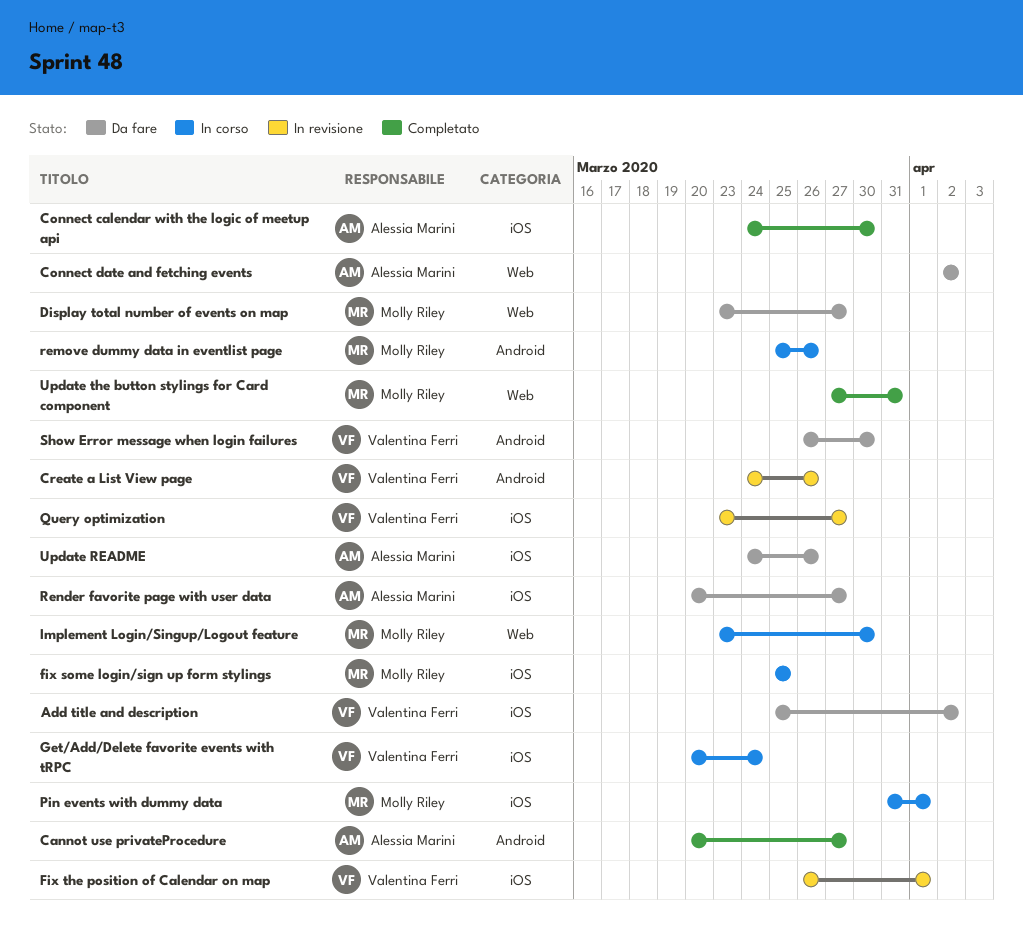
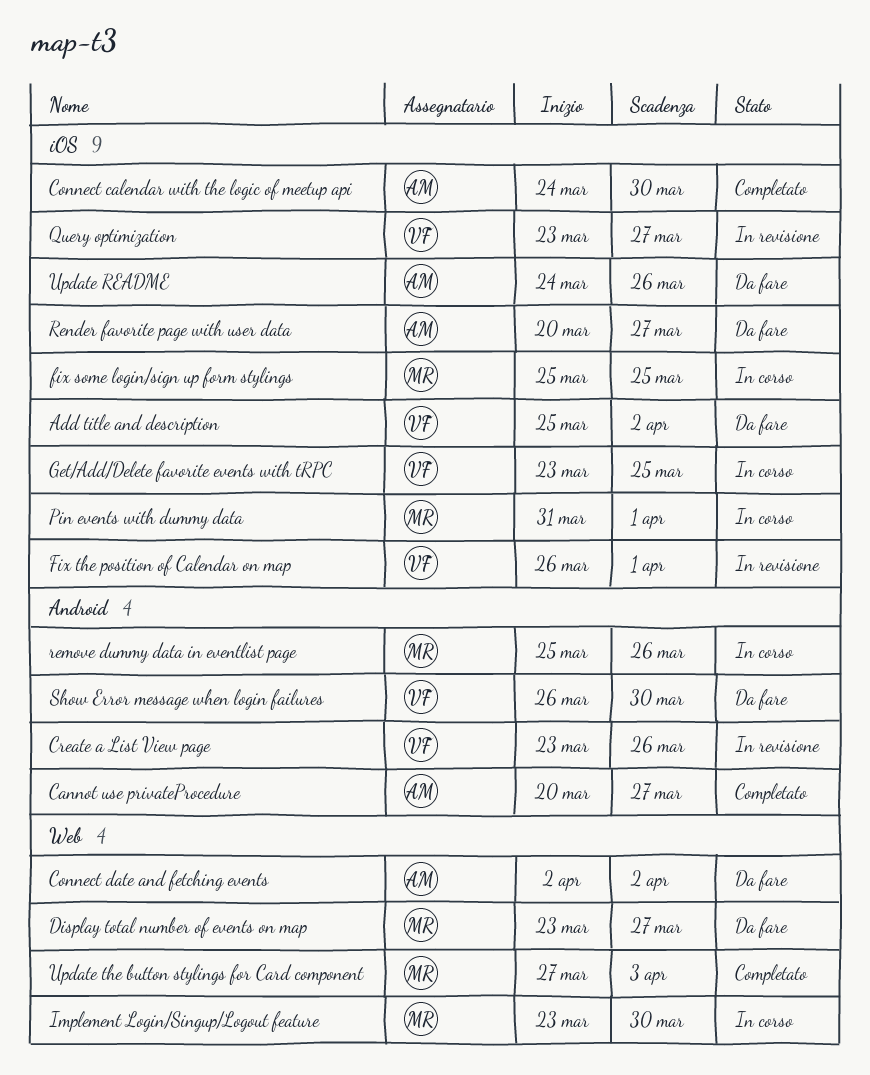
Create a List View page, start: Mar 24 -> Mar 23
Get/Add/Delete favorite events with tRPC, start: Mar 20 -> Mar 23
Get/Add/Delete favorite events with tRPC, due: Mar 24 -> Mar 25
Update the button stylings for Card component, due: Mar 31 -> Apr 3

